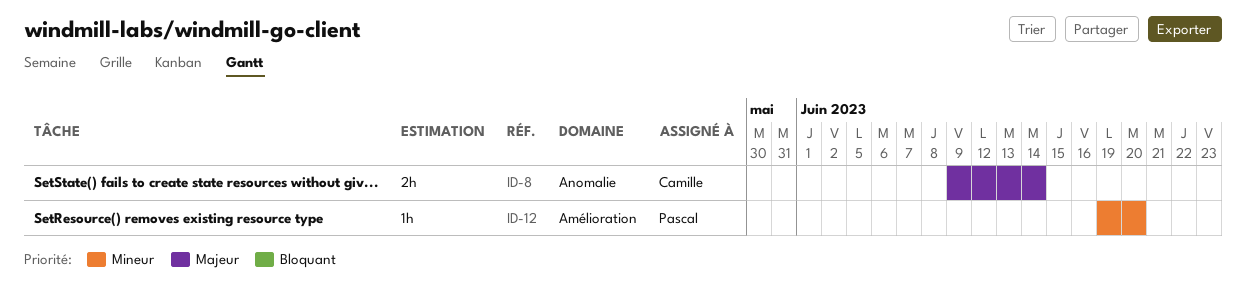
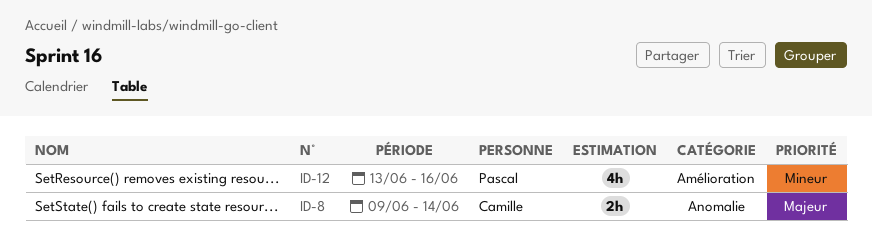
ID-12, estimate: 1h -> 4h
ID-12, start: Jun 19 -> Jun 13
ID-12, due: Jun 20 -> Jun 16

